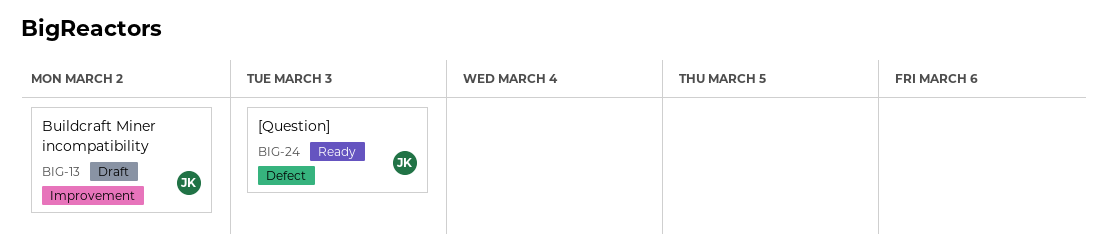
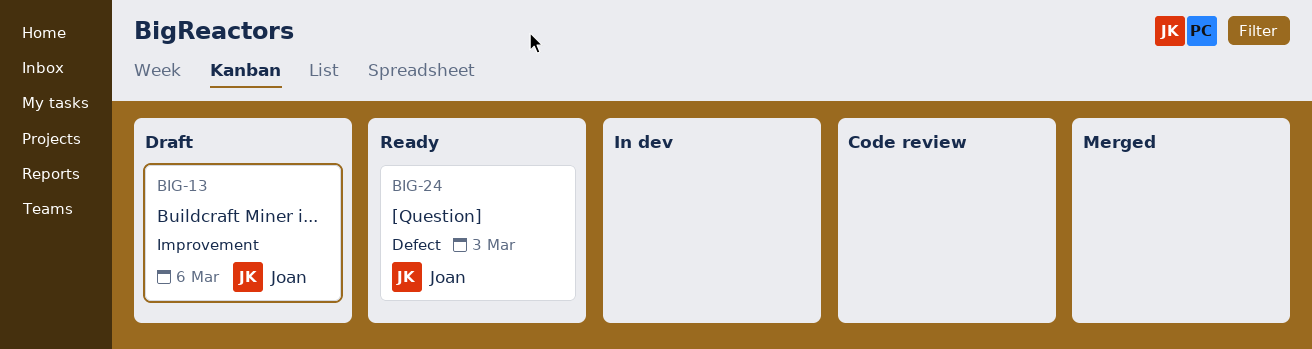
BIG-13, due: Mar 2 -> Mar 6

